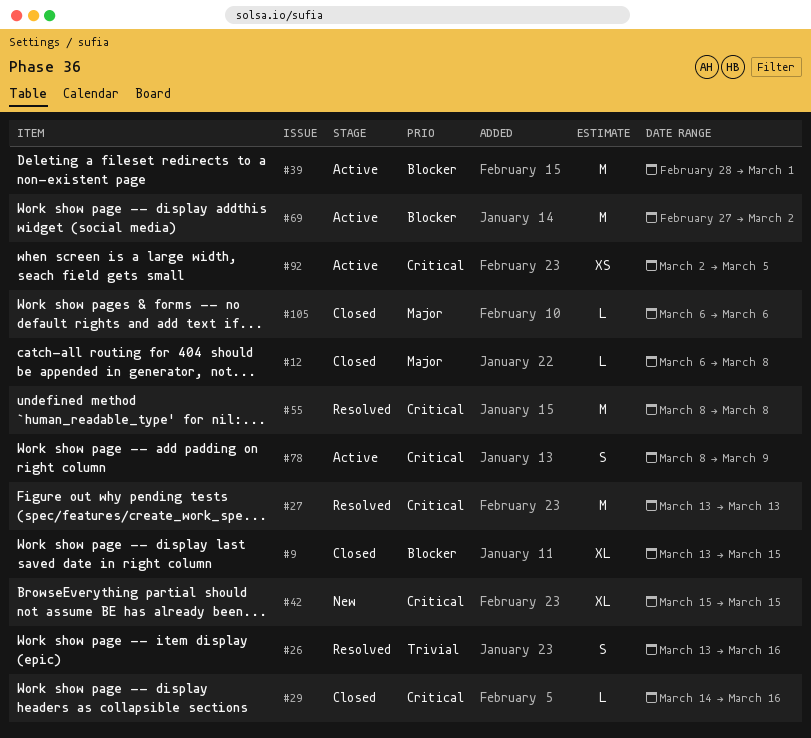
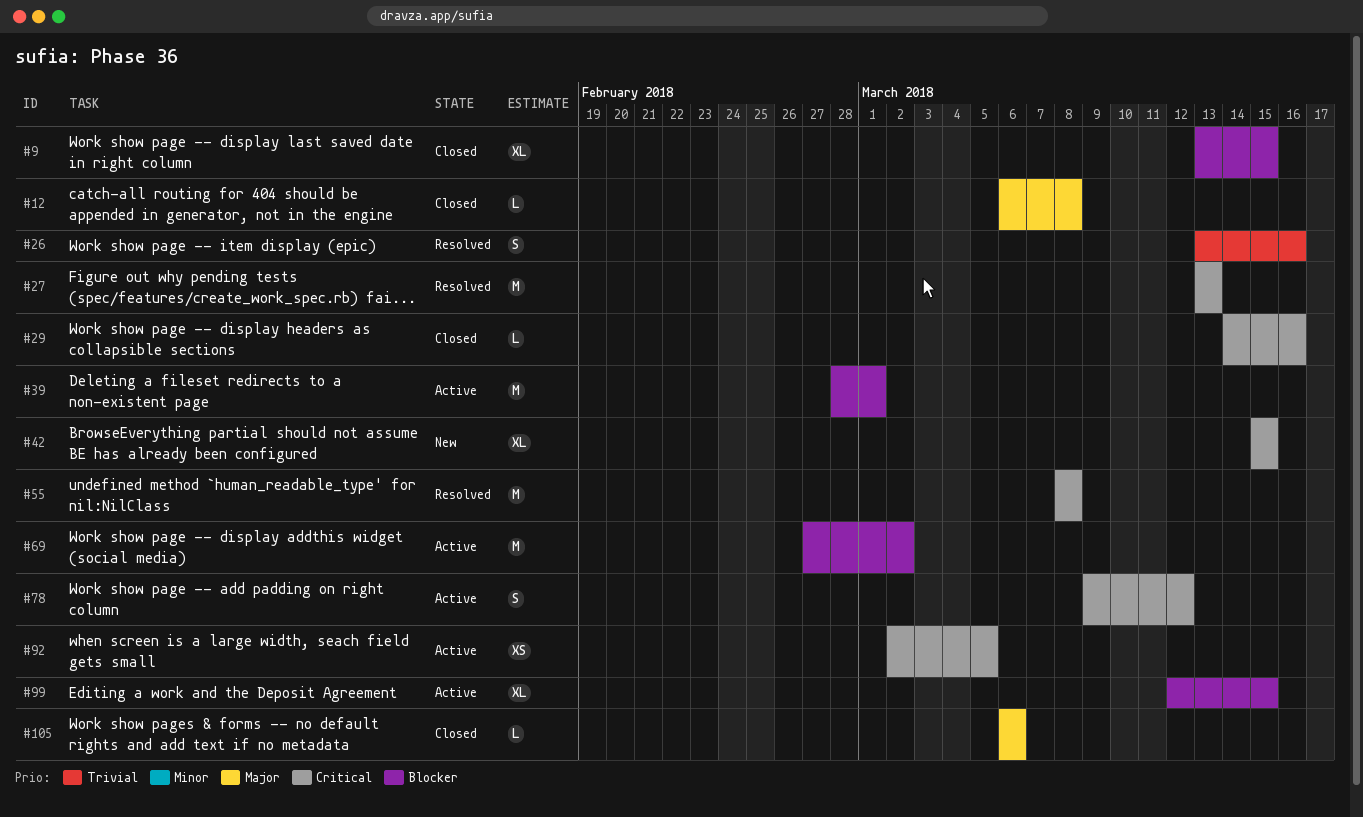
#78, start: Mar 8 -> Mar 9
#78, due: Mar 9 -> Mar 12
#99: none -> present

